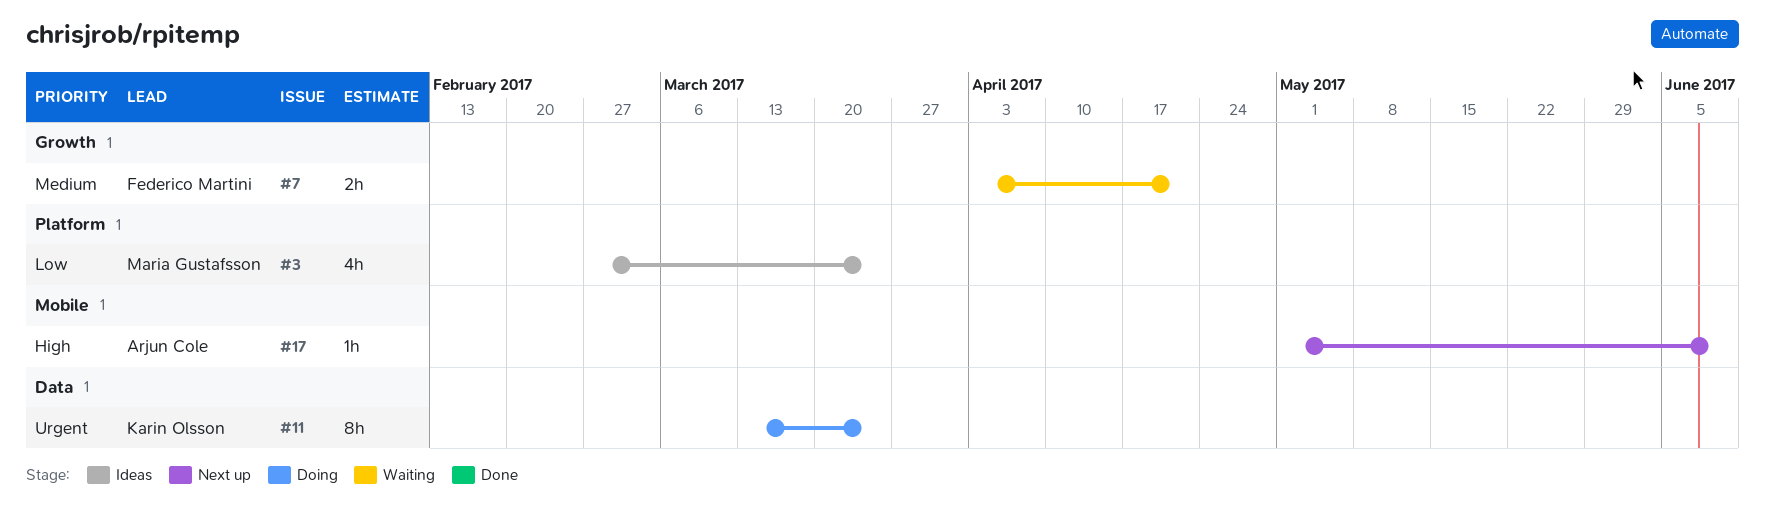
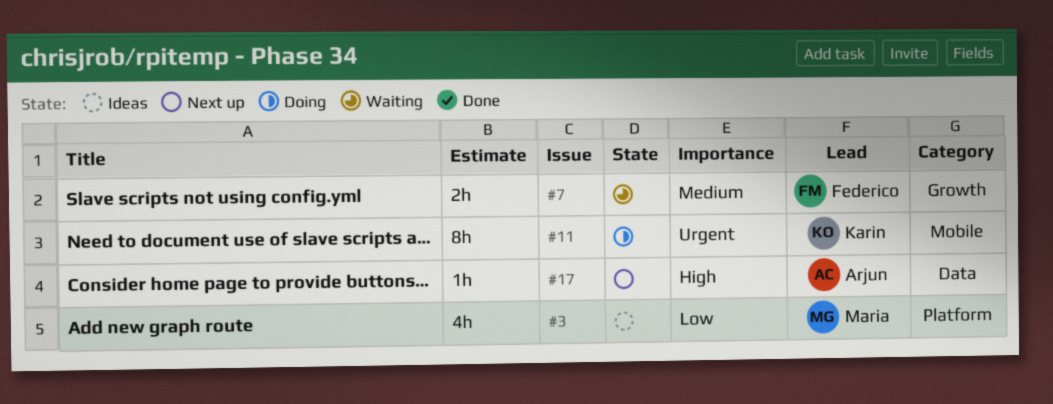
#11, label: Data -> Mobile
#17, label: Mobile -> Data

